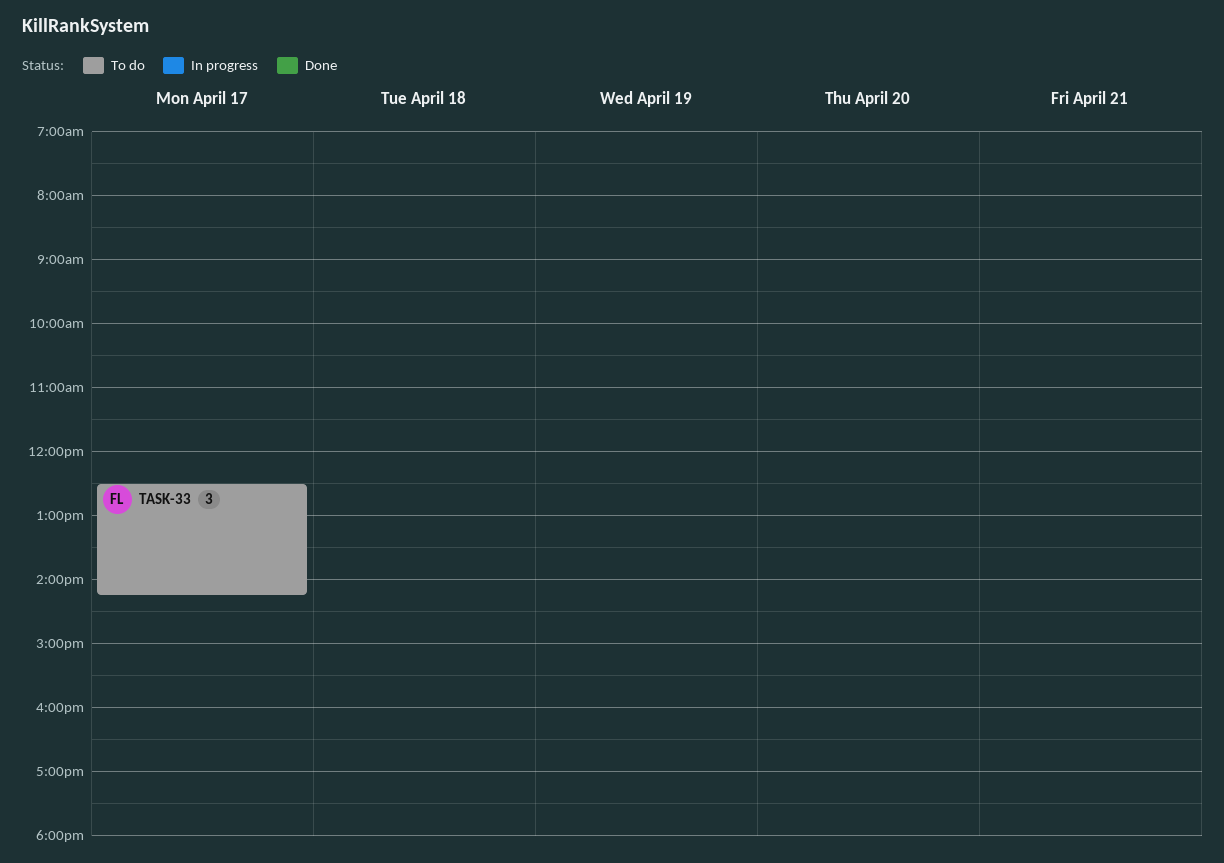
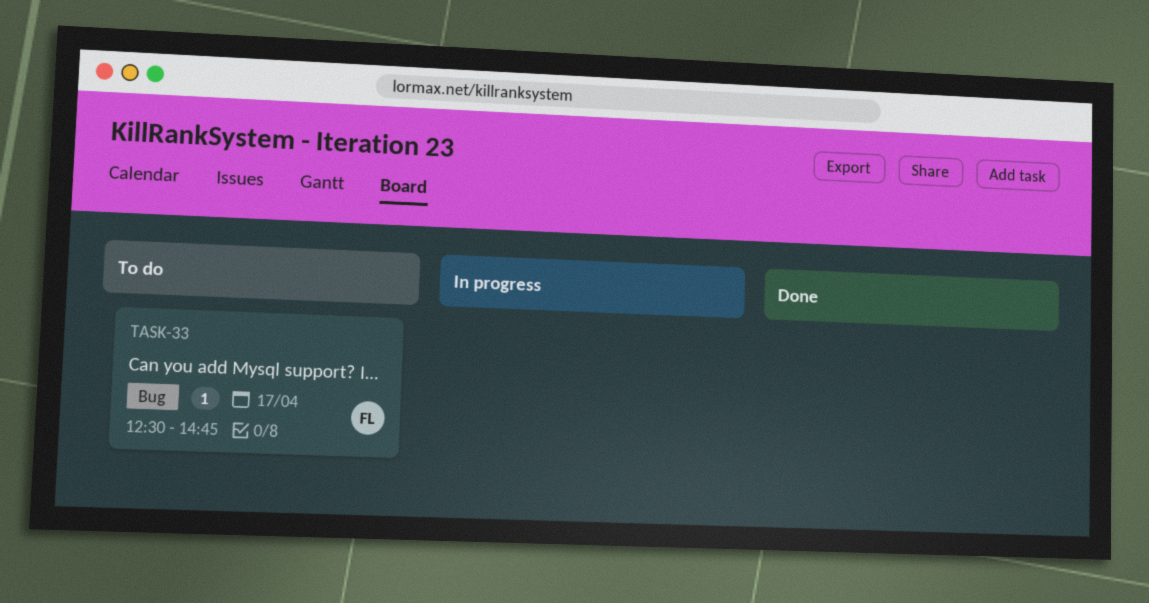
TASK-33, estimate: 3 -> 1
TASK-33, ends: 14:15 -> 14:45

